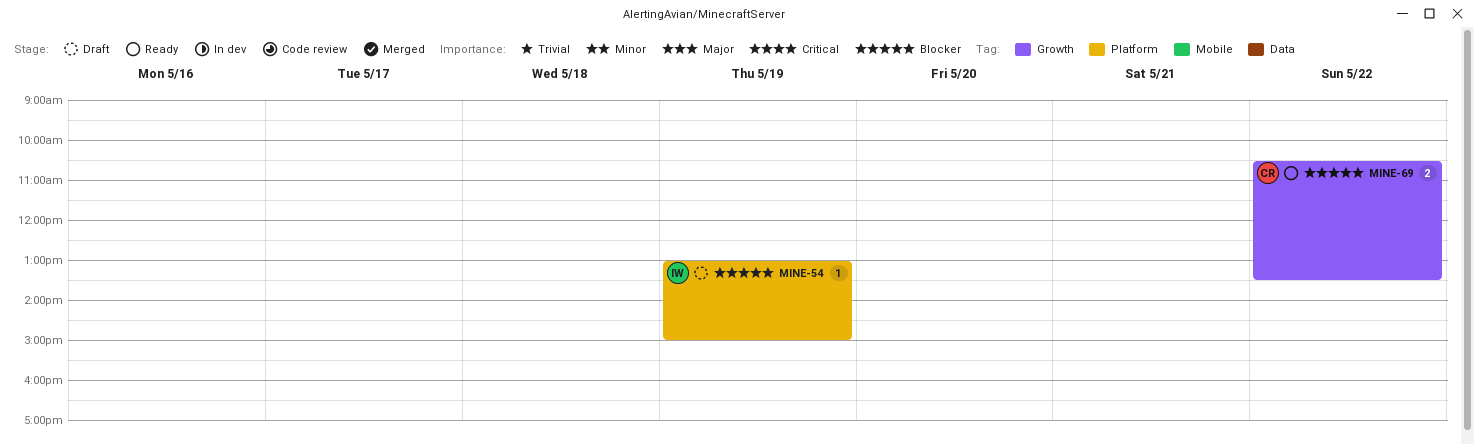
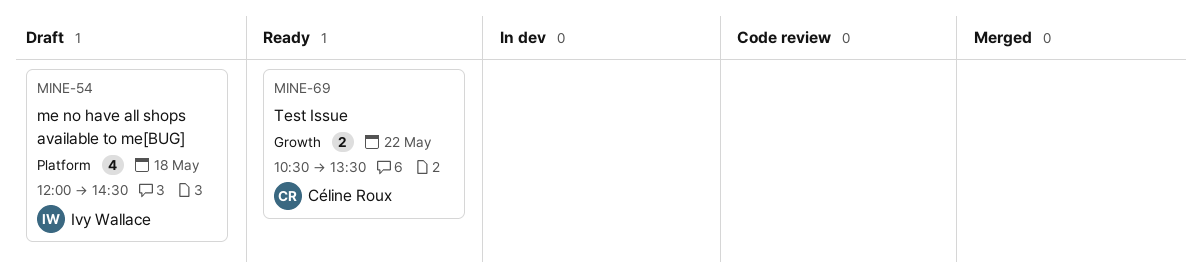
MINE-54, estimate: 1 -> 4
MINE-54, day: May 19 -> May 18
MINE-54, begins: 13:00 -> 12:00
MINE-54, ends: 15:00 -> 14:30

